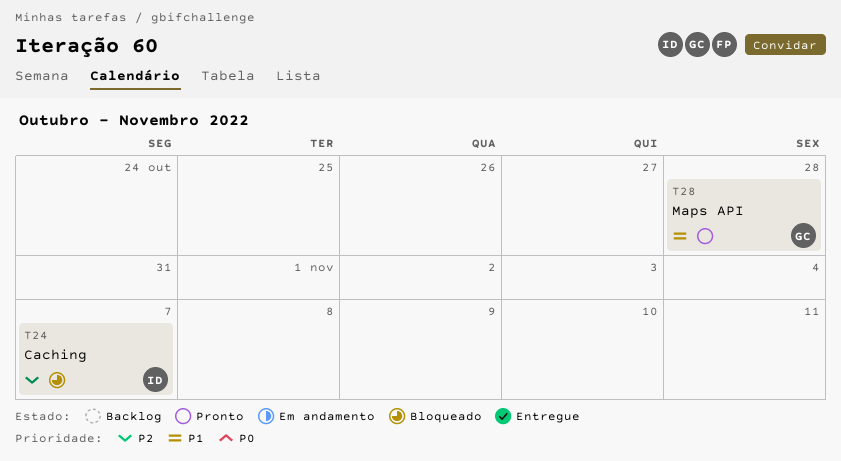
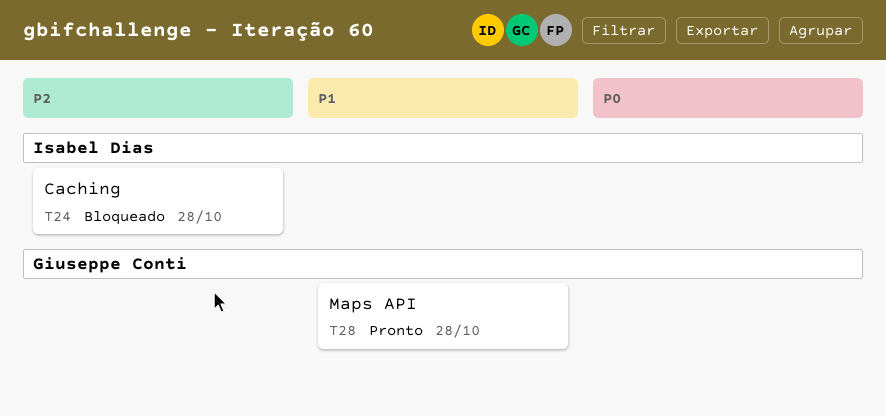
T24, due: Nov 7 -> Oct 28

